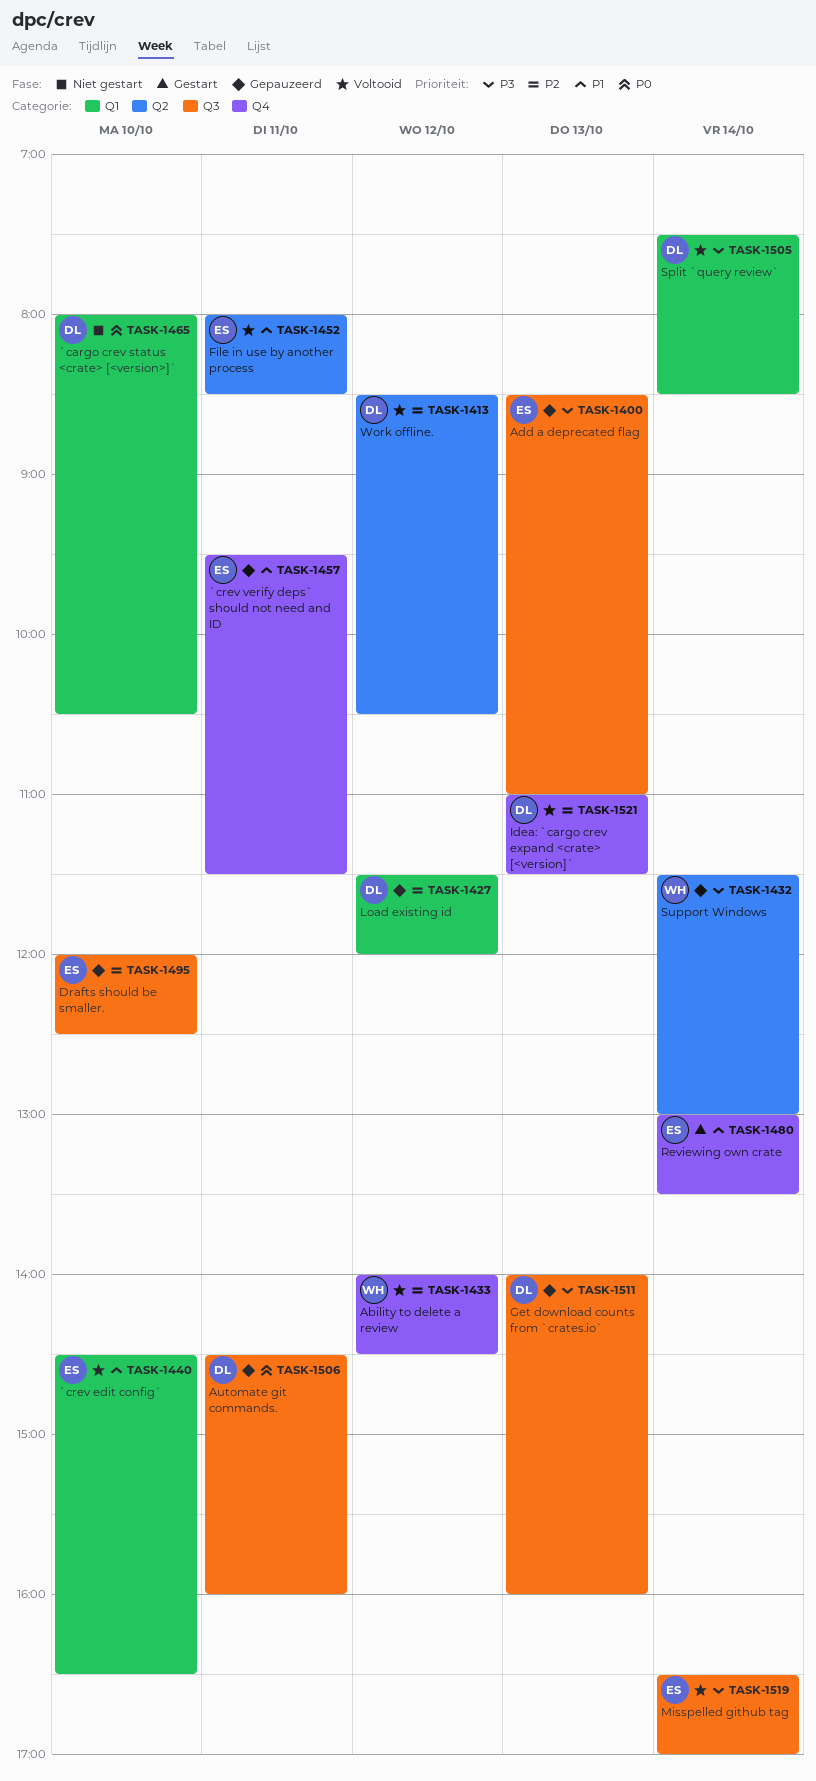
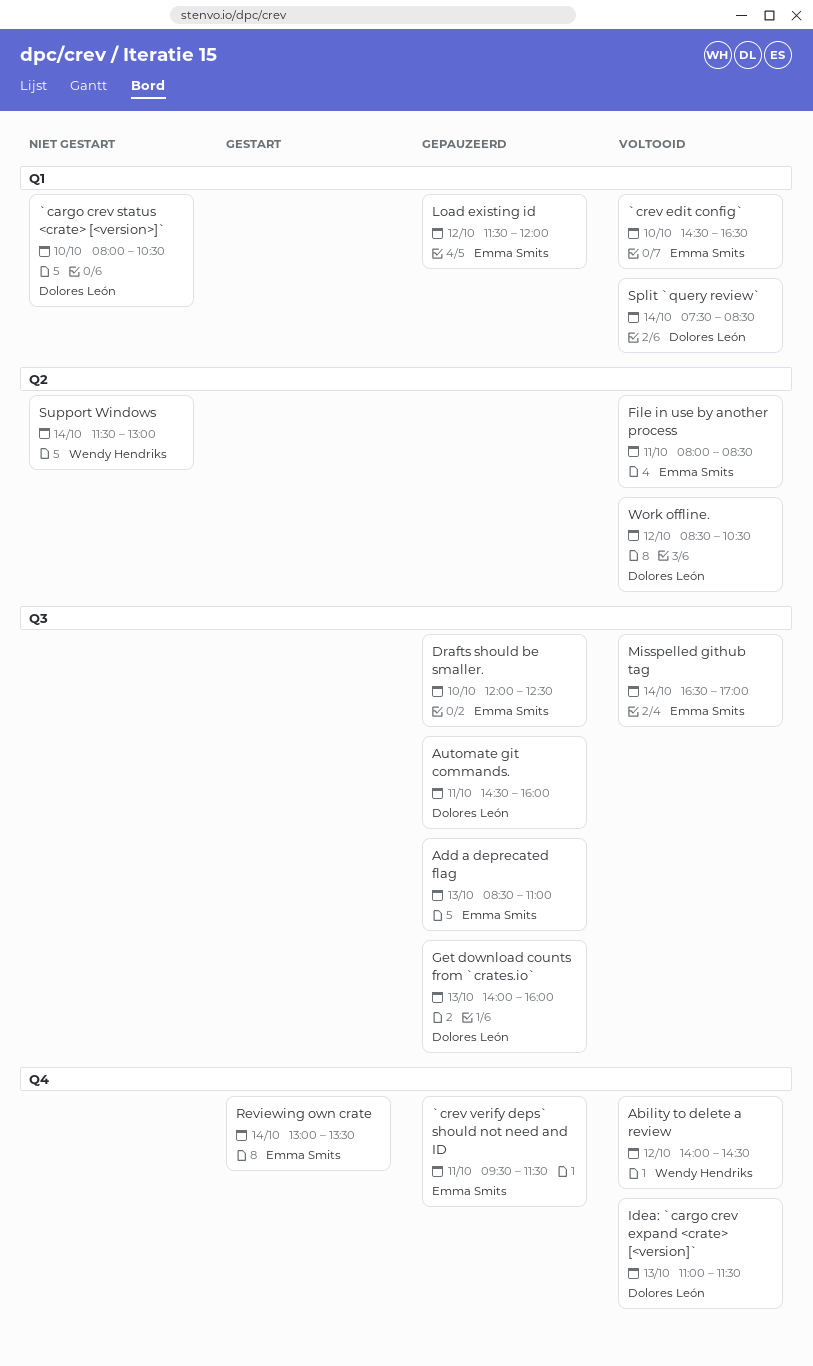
Load existing id, owner: Dolores León -> Emma Smits
Support Windows, status: Gepauzeerd -> Niet gestart

